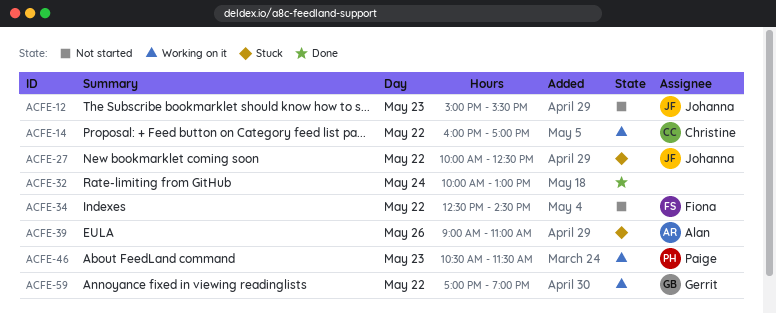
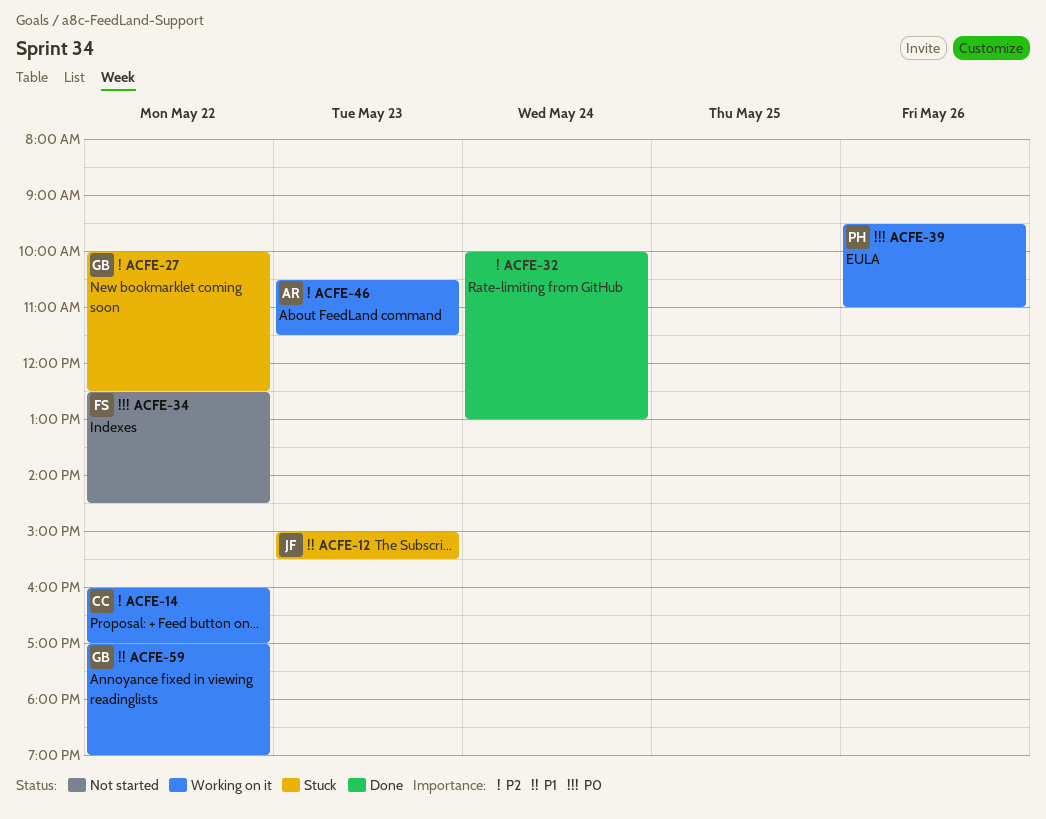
ACFE-12, status: Not started -> Stuck
ACFE-27, owner: Johanna -> Gerrit
ACFE-39, status: Stuck -> Working on it
ACFE-39, owner: Alan -> Paige
ACFE-39, begins: 09:00 -> 09:30
ACFE-46, owner: Paige -> Alan

